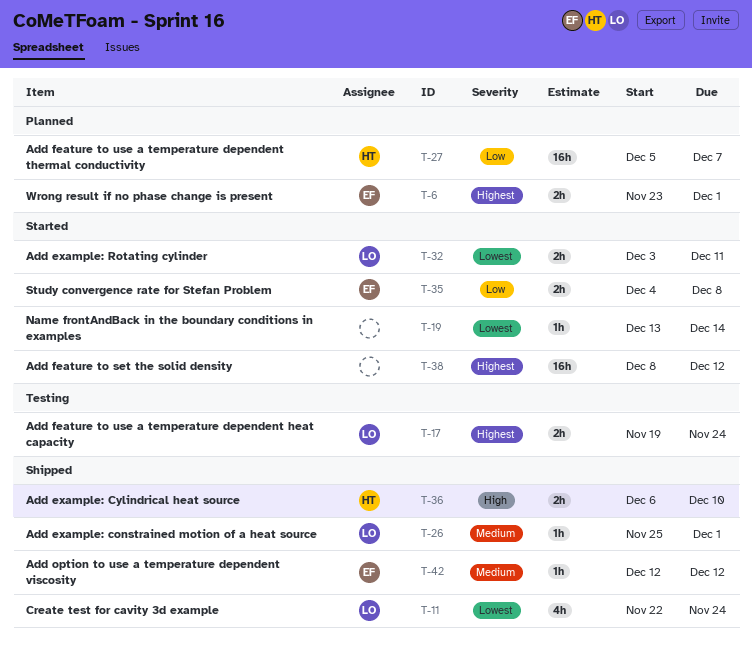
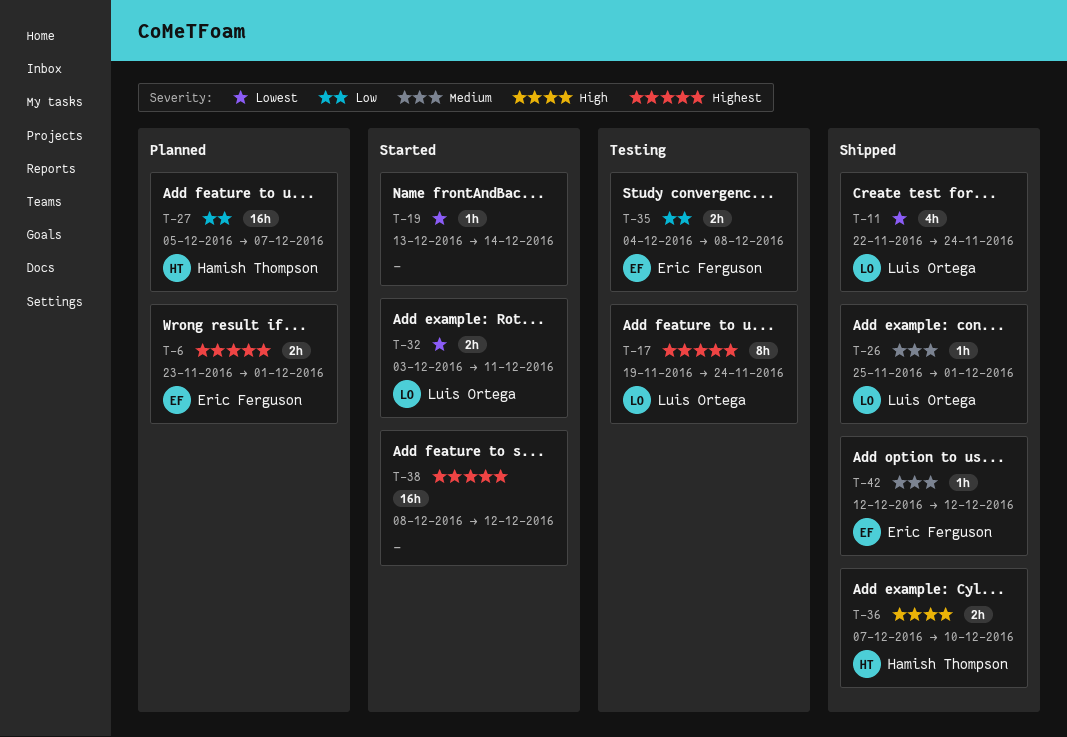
T-17, estimate: 2h -> 8h
T-35, status: Started -> Testing
T-36, start: Dec 6 -> Dec 7

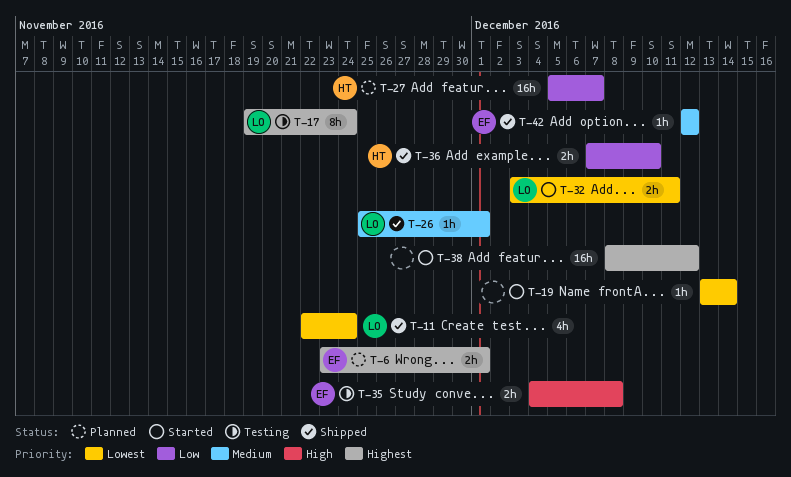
T-35, priority: Low -> High
T-36, priority: High -> Low

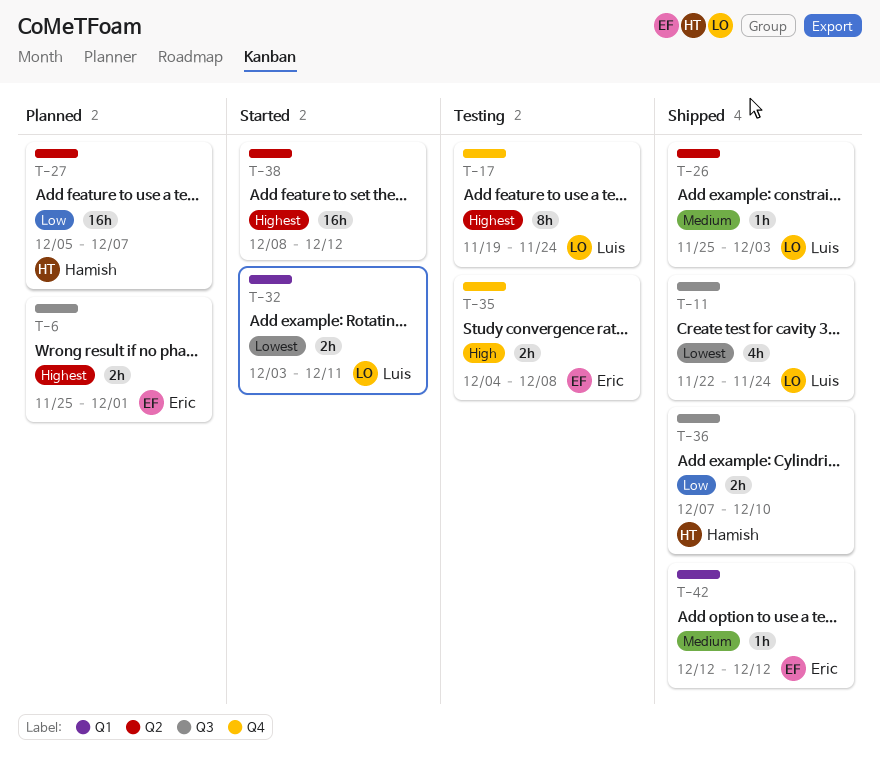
T-6, start: Nov 23 -> Nov 25
T-19: present -> none
T-26, due: Dec 1 -> Dec 3

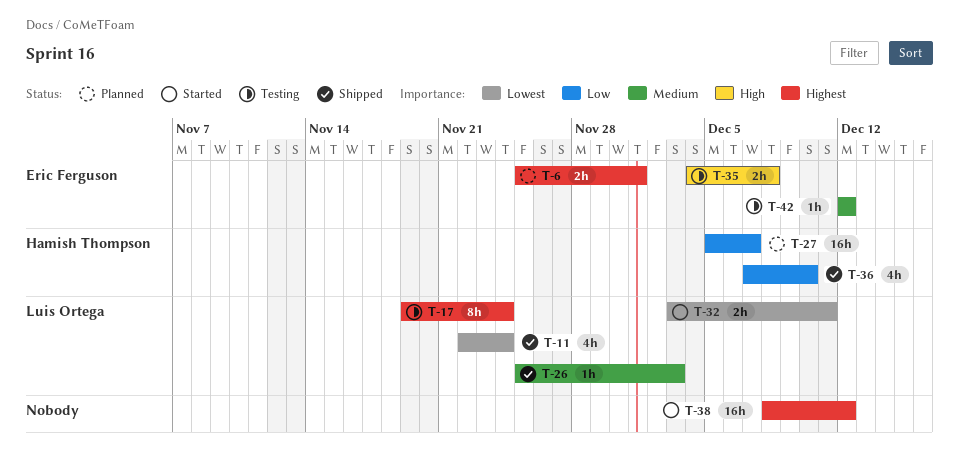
T-36, estimate: 2h -> 4h
T-42, status: Shipped -> Testing

